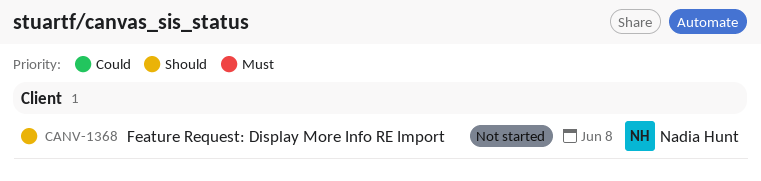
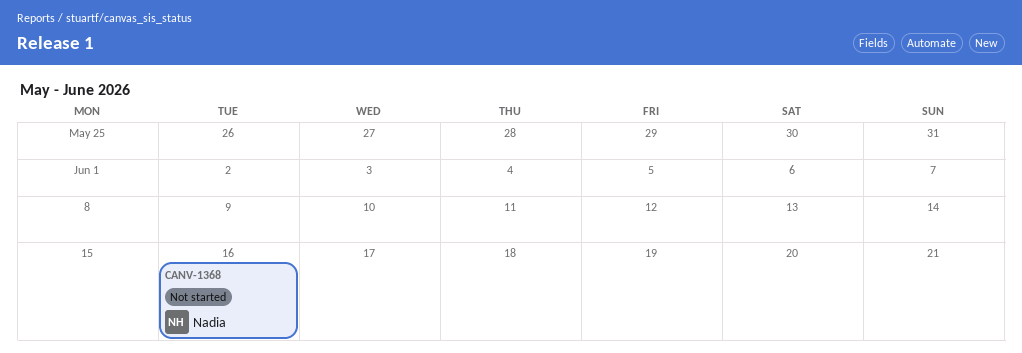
CANV-1368, due: Jun 8 -> Jun 16

